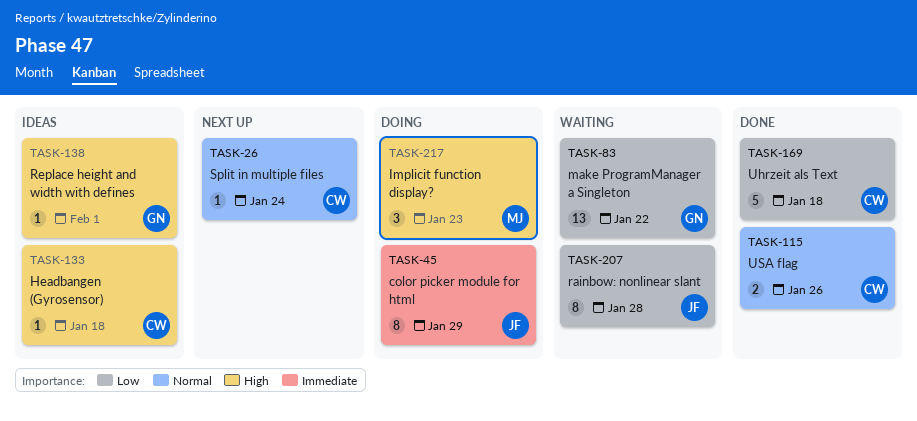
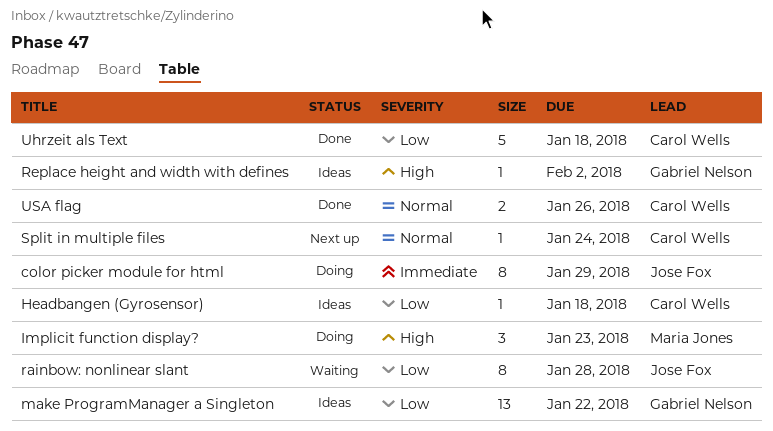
Headbangen (Gyrosensor), priority: High -> Low
make ProgramManager a Singleton, status: Waiting -> Ideas
Replace height and width with defines, due: Feb 1 -> Feb 2

